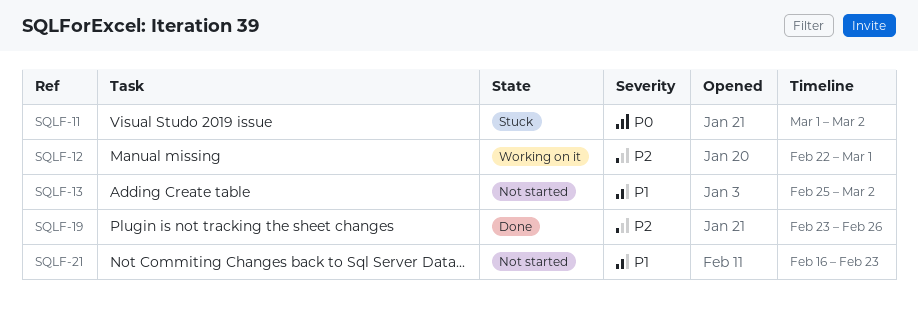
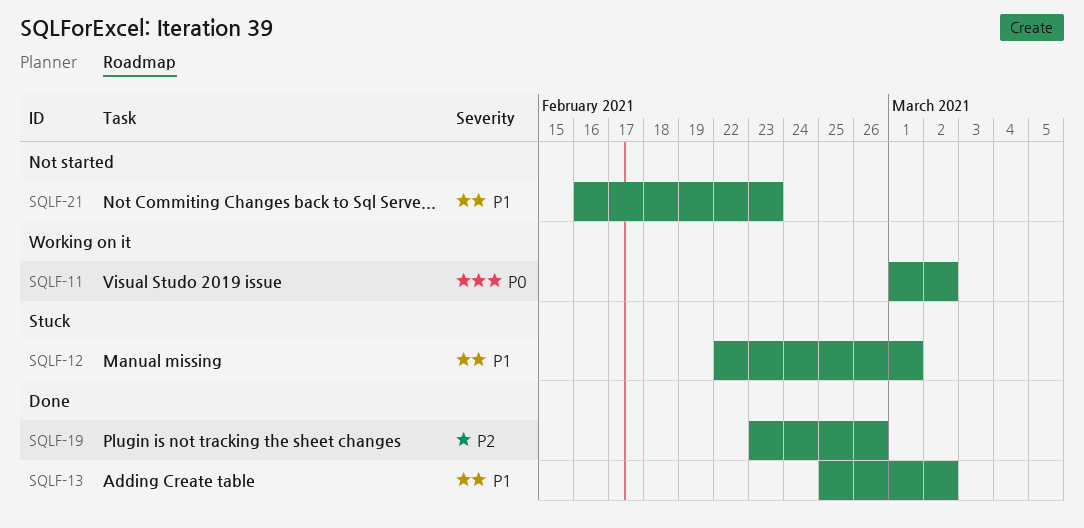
SQLF-11, status: Stuck -> Working on it
SQLF-12, status: Working on it -> Stuck
SQLF-12, priority: P2 -> P1
SQLF-13, status: Not started -> Done

